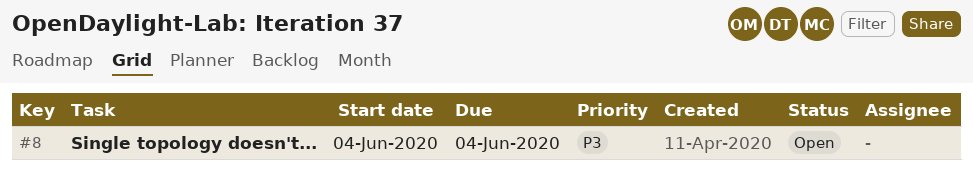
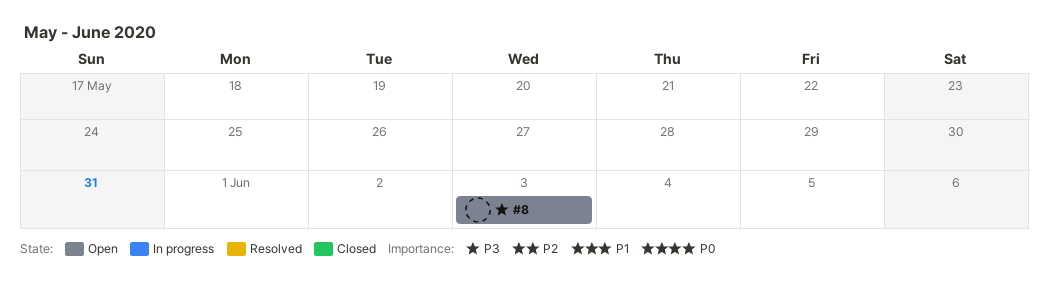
#8, start: Jun 4 -> Jun 3
#8, due: Jun 4 -> Jun 3

